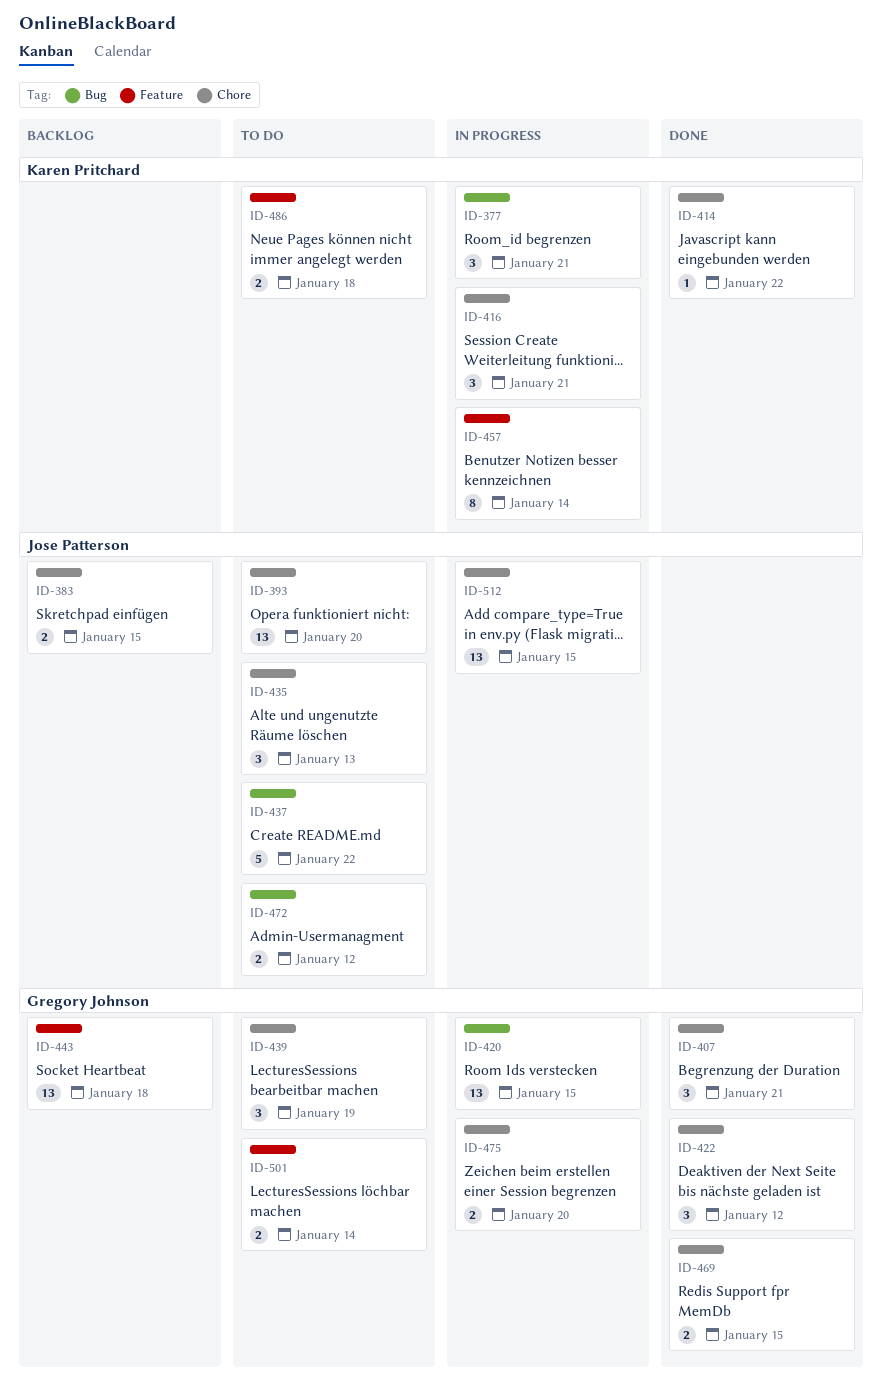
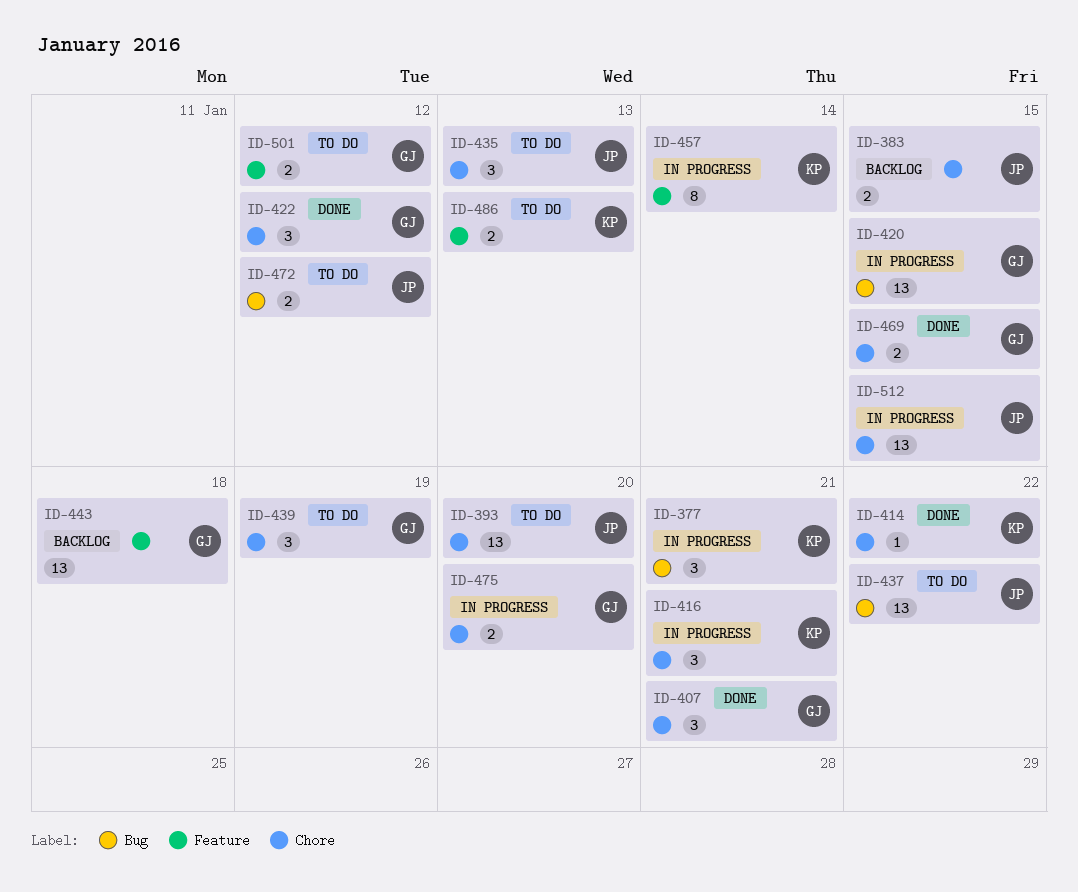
ID-437, estimate: 5 -> 13
ID-486, due: Jan 18 -> Jan 13
ID-501, due: Jan 14 -> Jan 12

